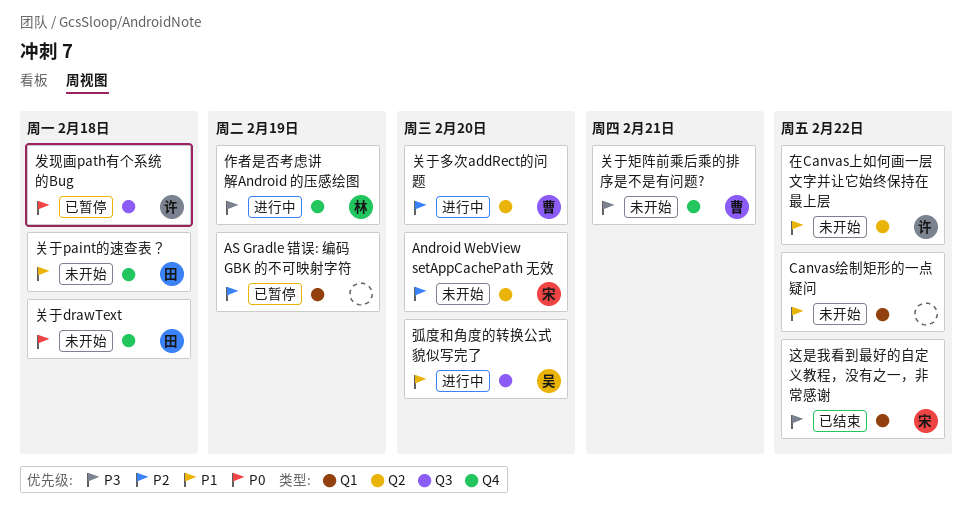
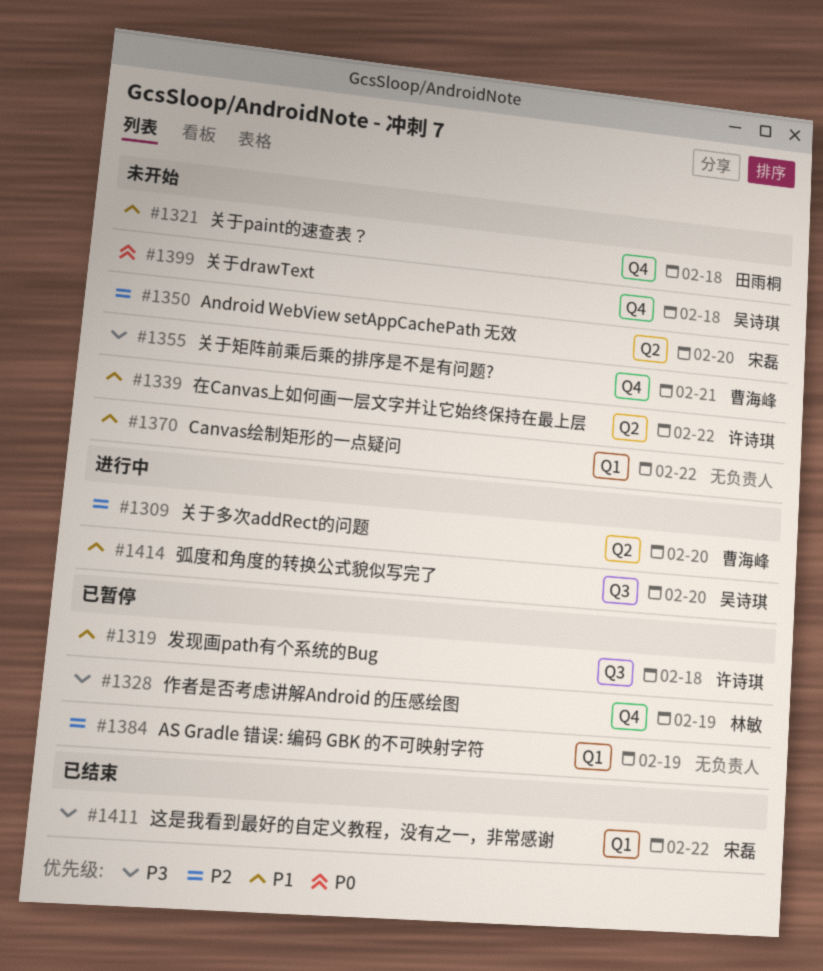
作者是否考虑讲解Android 的压感绘图, status: 进行中 -> 已暂停
关于drawText, owner: 田雨桐 -> 吴诗琪
发现画path有个系统的Bug, priority: P0 -> P1

